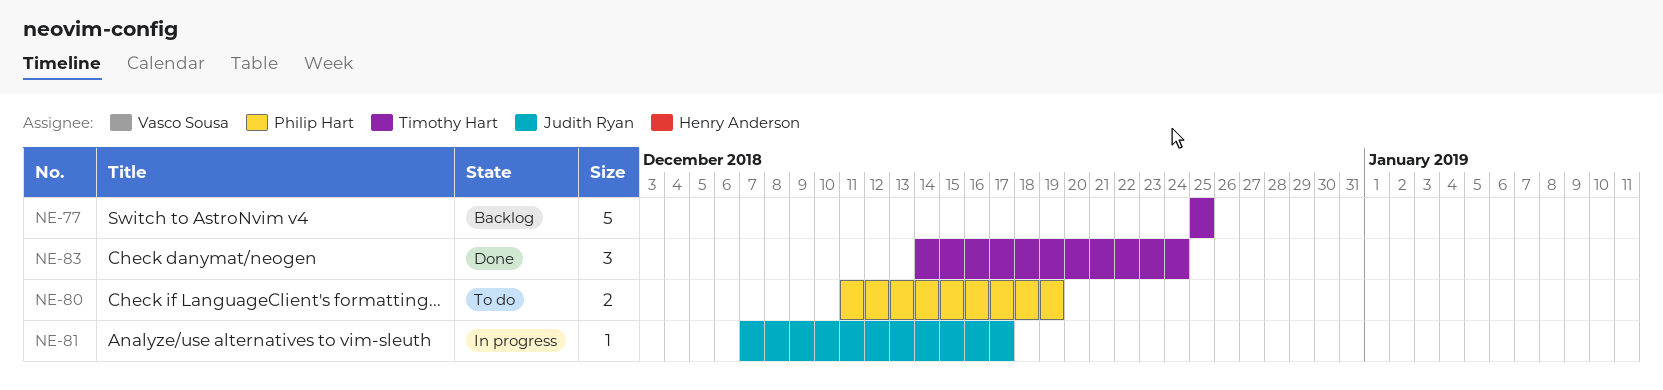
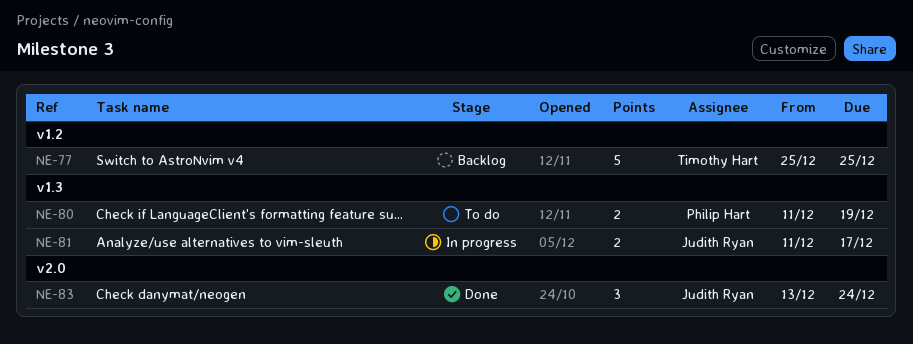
NE-81, estimate: 1 -> 2
NE-81, start: Dec 7 -> Dec 11
NE-83, owner: Timothy Hart -> Judith Ryan
NE-83, start: Dec 14 -> Dec 13

